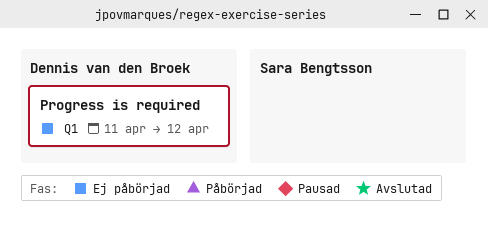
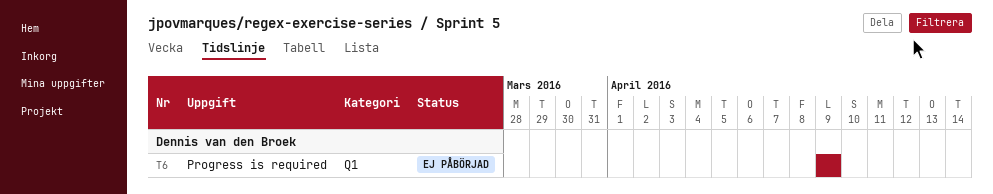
Progress is required, start: Apr 11 -> Apr 9
Progress is required, due: Apr 12 -> Apr 9

